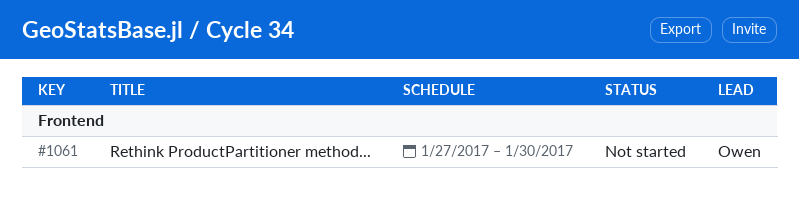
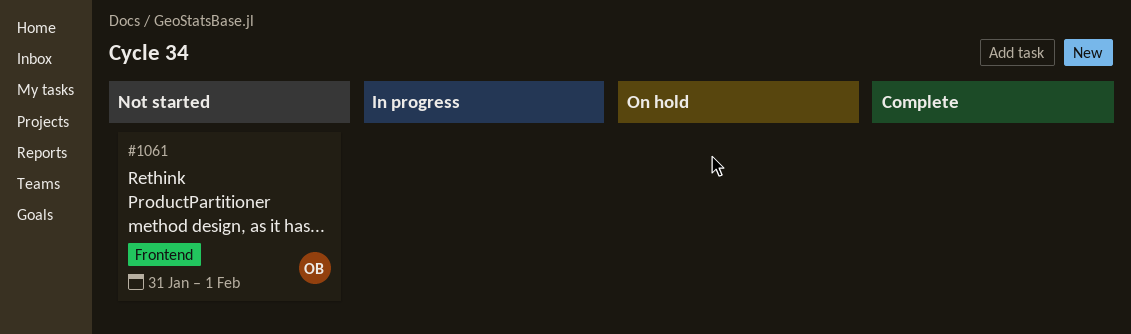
#1061, start: Jan 27 -> Jan 31
#1061, due: Jan 30 -> Feb 1

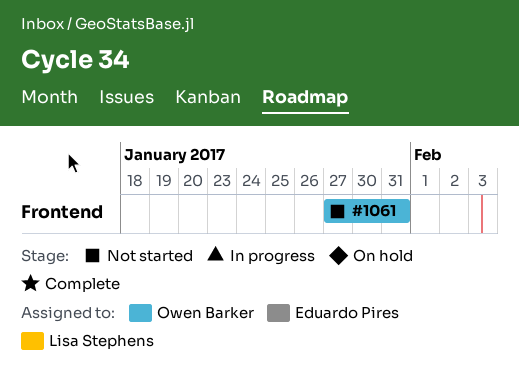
#1061, start: Jan 31 -> Jan 27
#1061, due: Feb 1 -> Jan 31

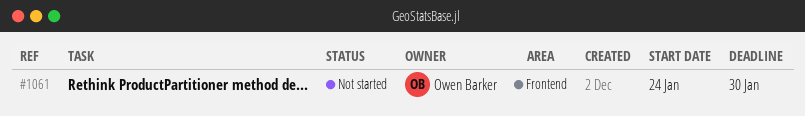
#1061, start: Jan 27 -> Jan 24
#1061, due: Jan 31 -> Jan 30

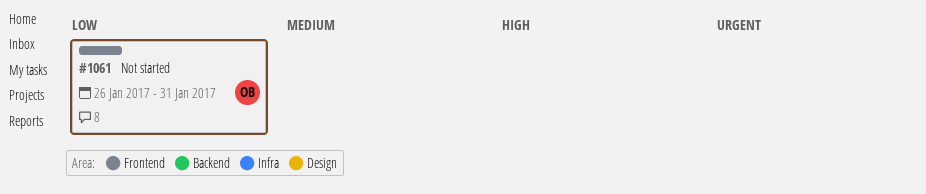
#1061, start: Jan 24 -> Jan 26
#1061, due: Jan 30 -> Jan 31

